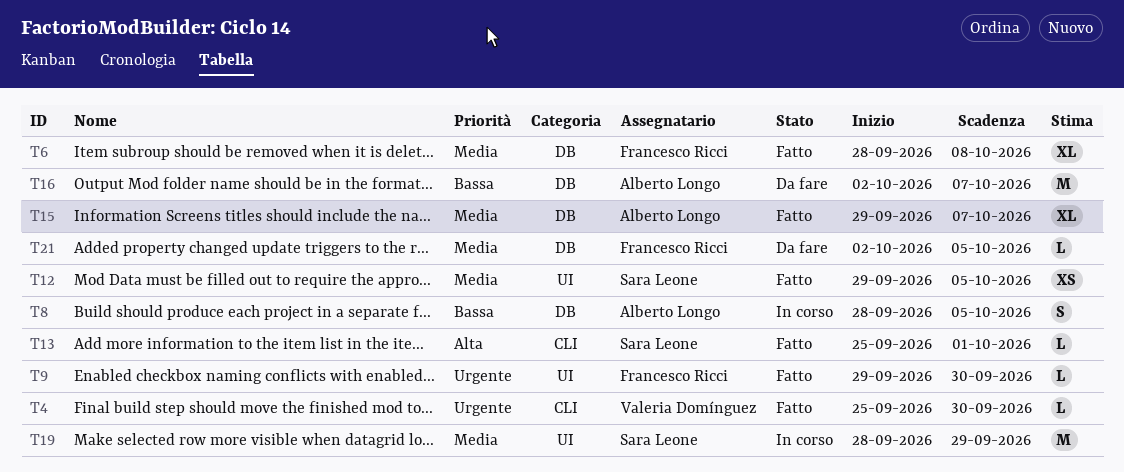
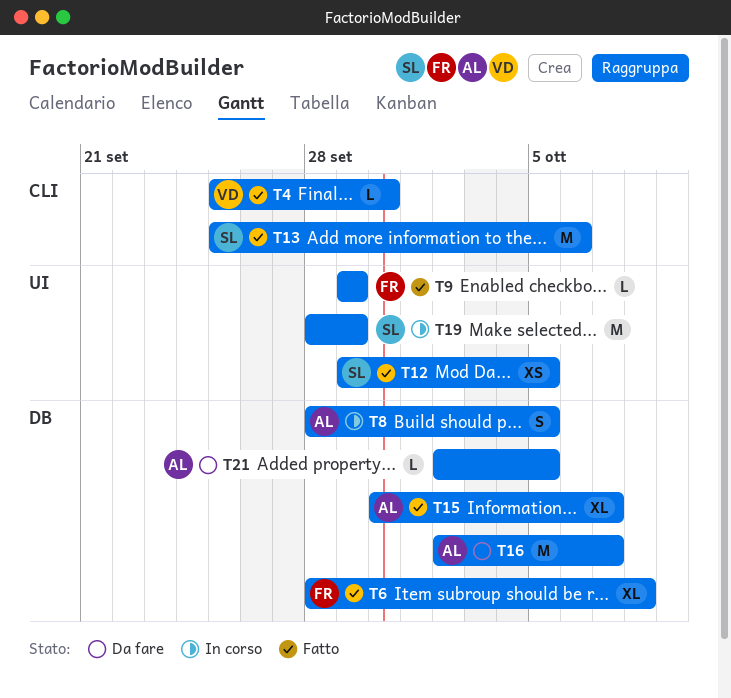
T9, due: Sep 30 -> Sep 29
T13, estimate: L -> M
T13, due: Oct 1 -> Oct 6
T15, start: Sep 29 -> Sep 30
T21, owner: Francesco Ricci -> Alberto Longo

